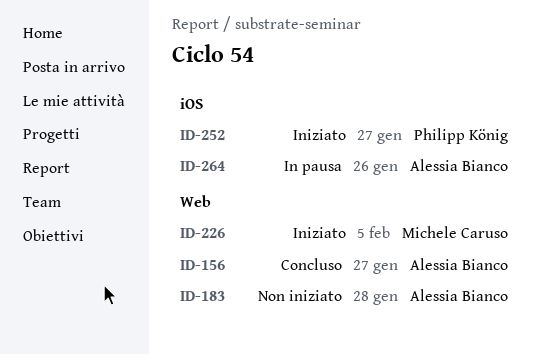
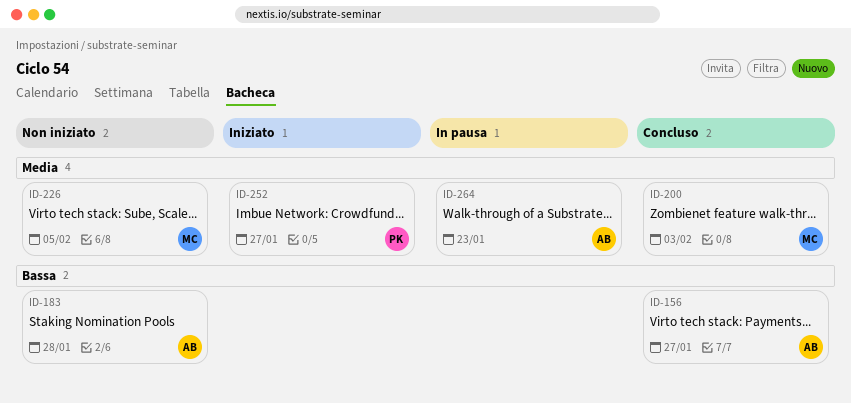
ID-200: none -> present
ID-226, status: Iniziato -> Non iniziato
ID-264, due: Jan 26 -> Jan 23

